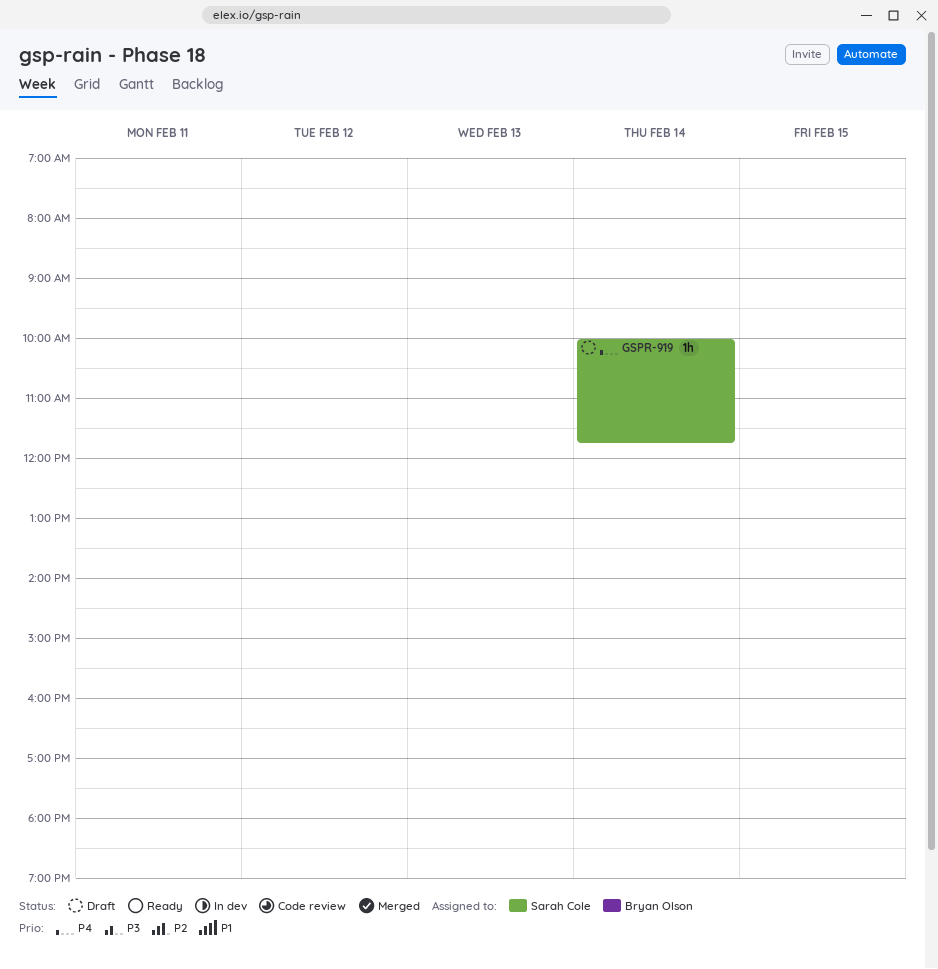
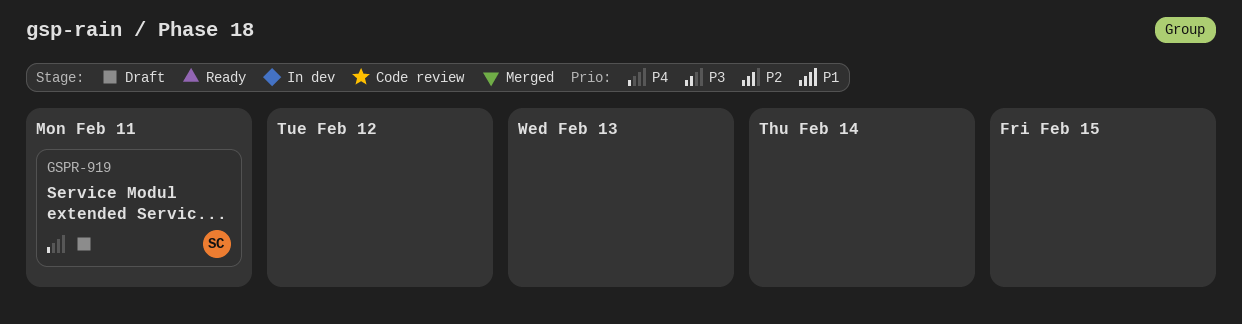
GSPR-919, day: Feb 14 -> Feb 11

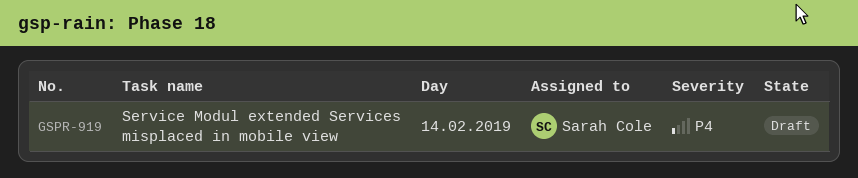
GSPR-919, day: Feb 11 -> Feb 14

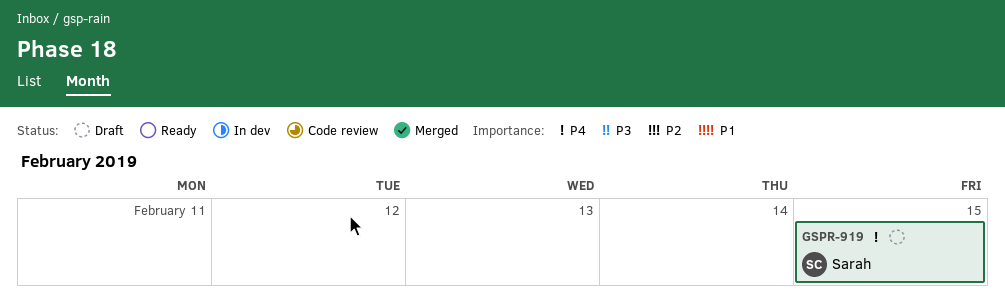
GSPR-919, day: Feb 14 -> Feb 15

